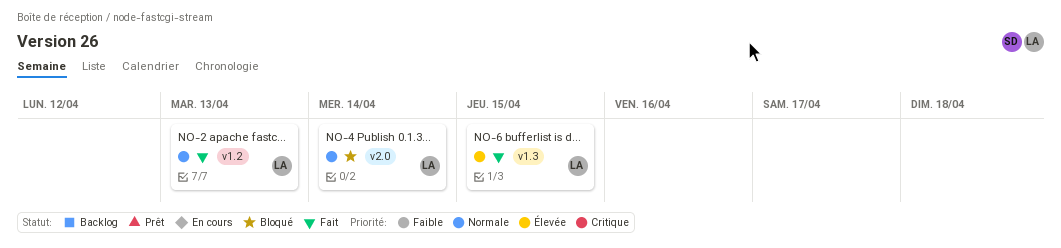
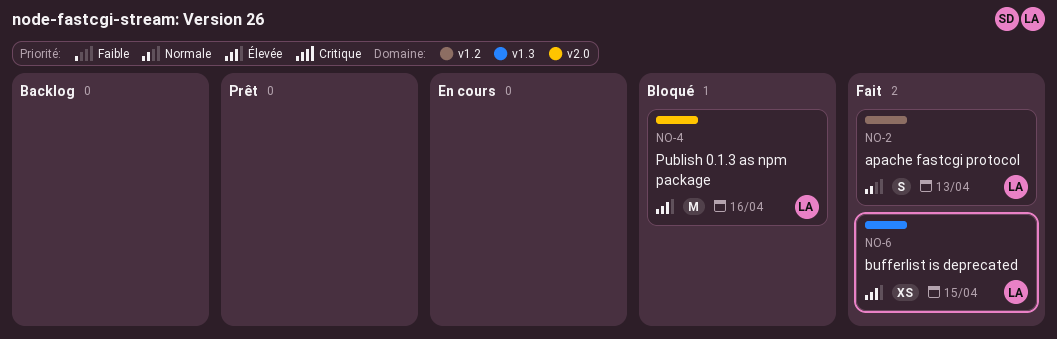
NO-4, priority: Normale -> Élevée
NO-4, due: Apr 14 -> Apr 16

